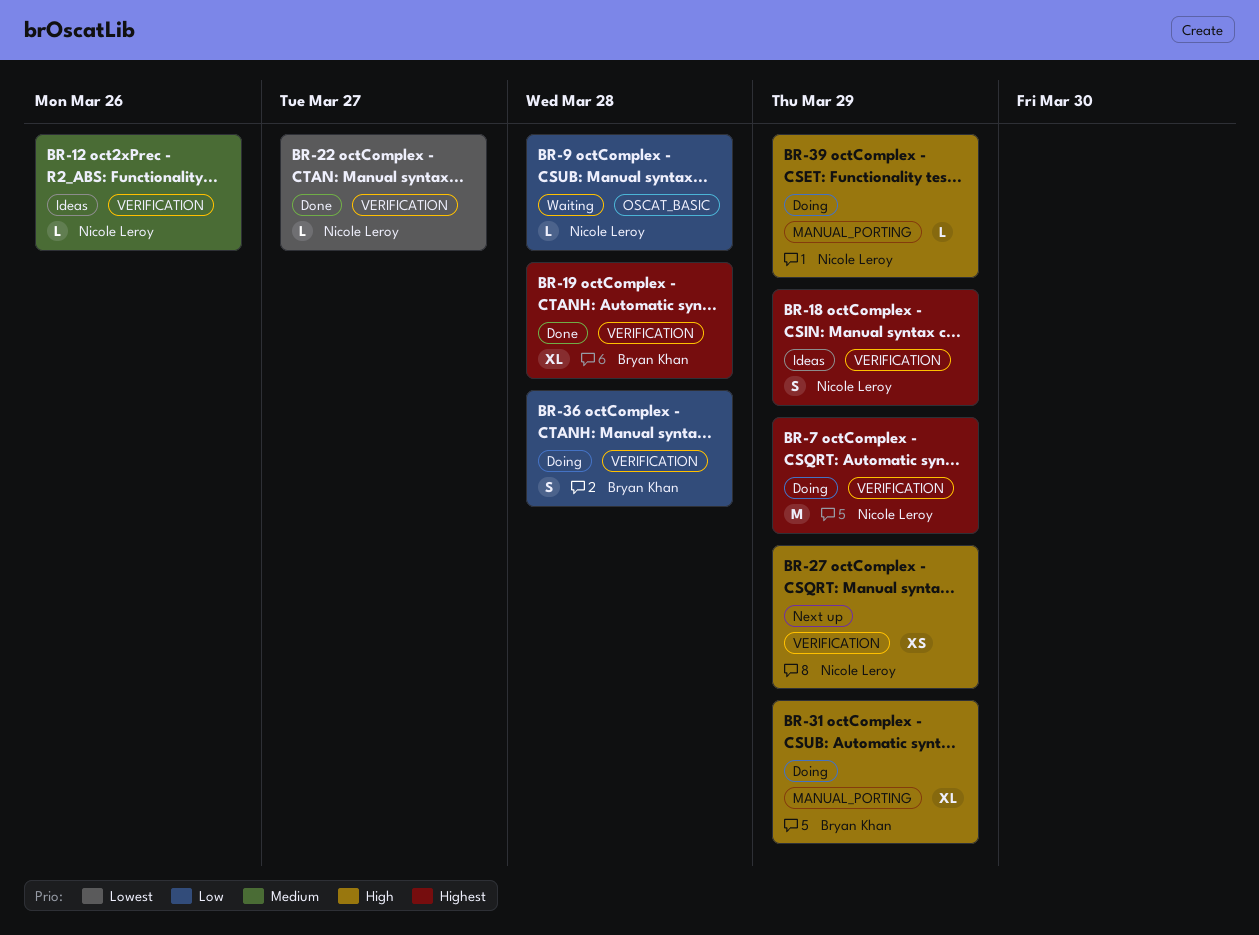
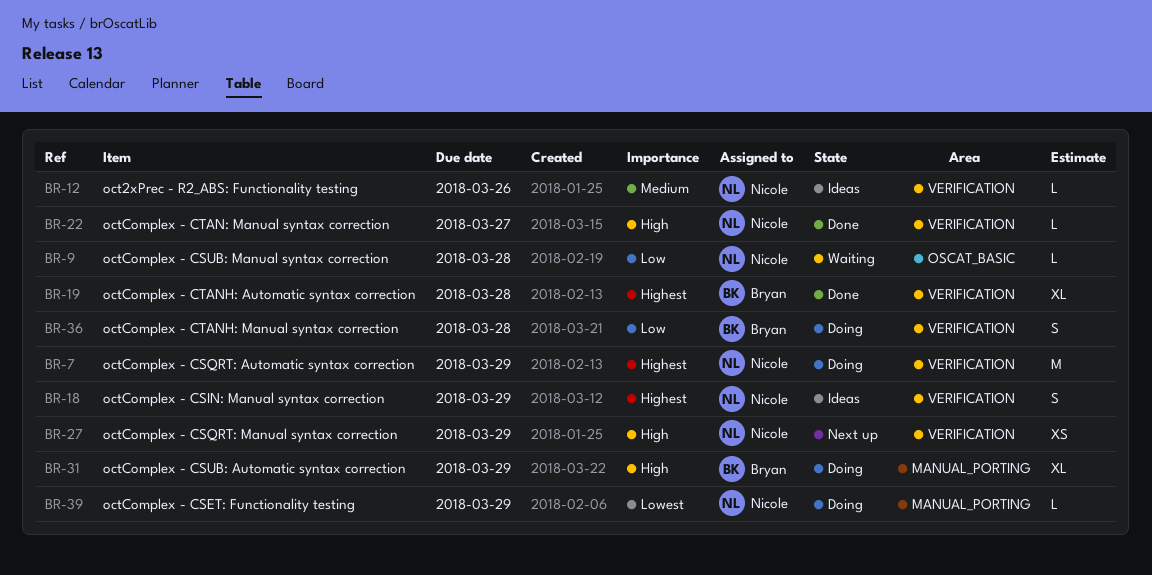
BR-22, priority: Lowest -> High
BR-39, priority: High -> Lowest

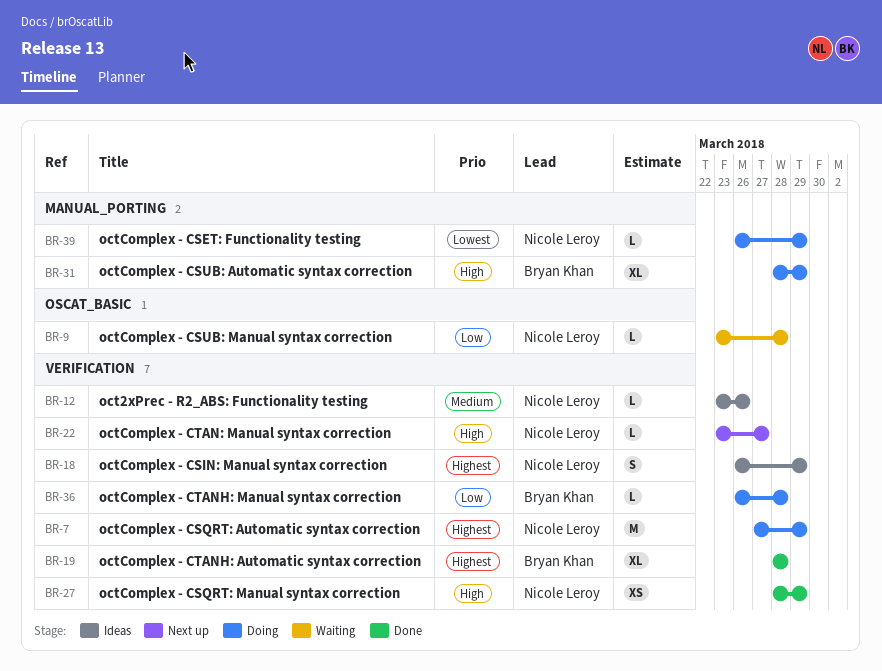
BR-22, status: Done -> Next up
BR-27, status: Next up -> Done
BR-36, estimate: S -> L

